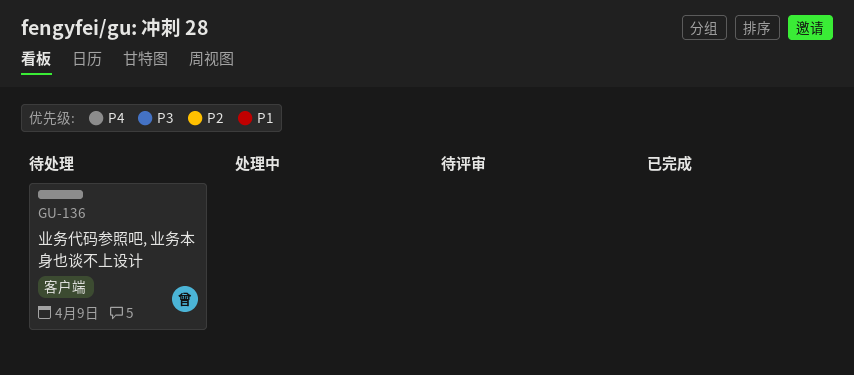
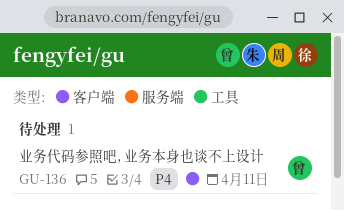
GU-136, due: Apr 9 -> Apr 11

